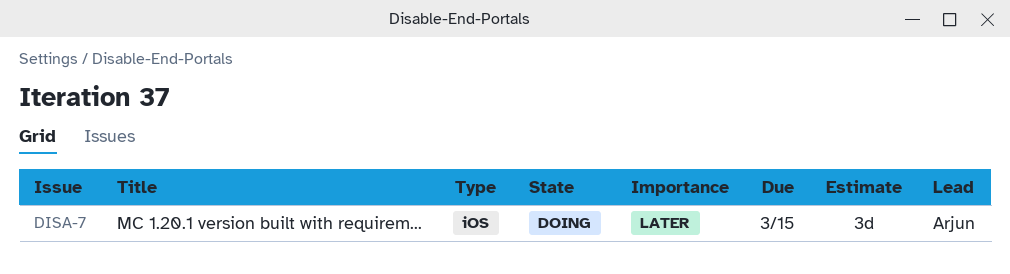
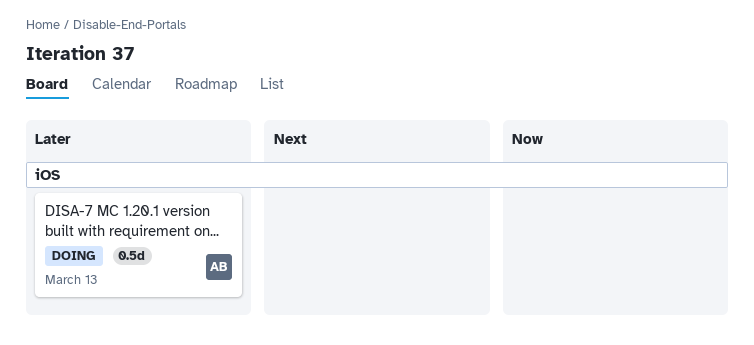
DISA-7, estimate: 3d -> 0.5d
DISA-7, due: Mar 15 -> Mar 13

